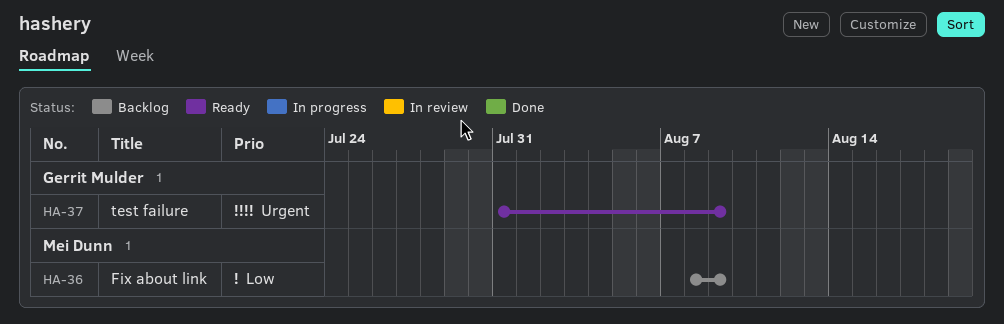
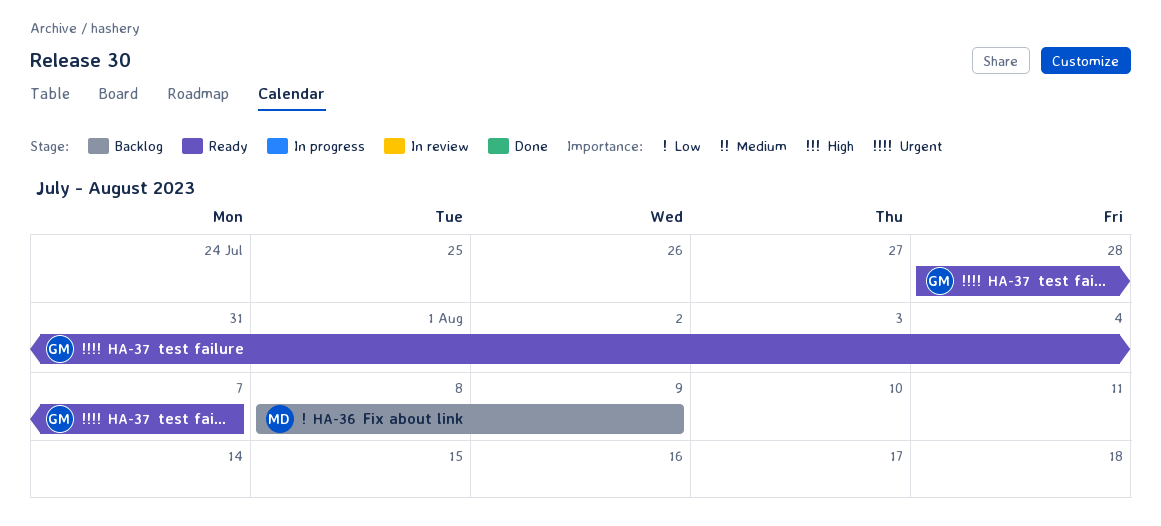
HA-37, start: Jul 31 -> Jul 28
HA-37, due: Aug 9 -> Aug 7

